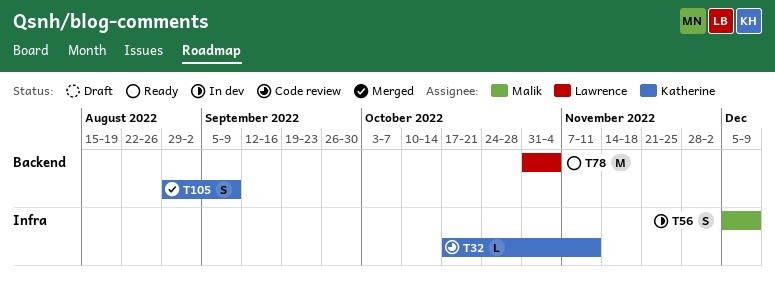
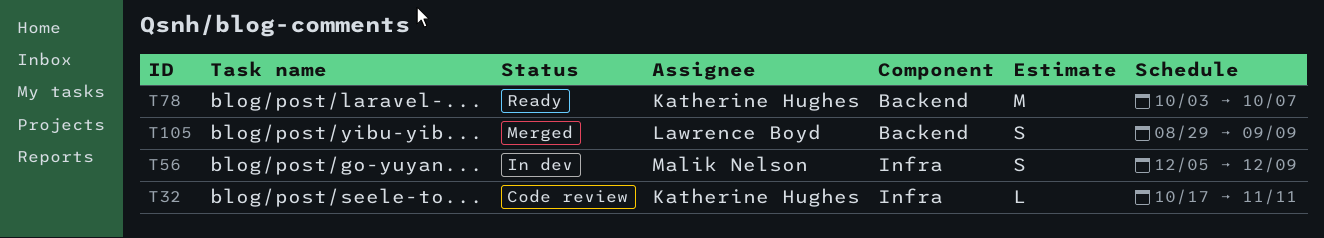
T78, owner: Lawrence Boyd -> Katherine Hughes
T78, start: Oct 31 -> Oct 3
T78, due: Nov 4 -> Oct 7
T105, owner: Katherine Hughes -> Lawrence Boyd

